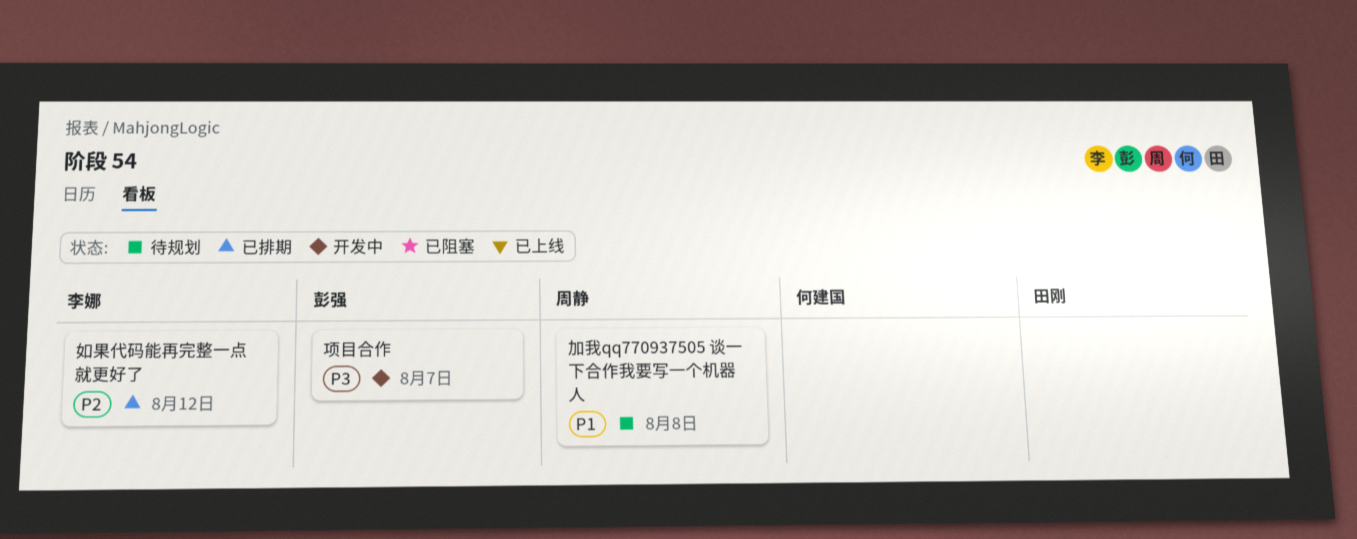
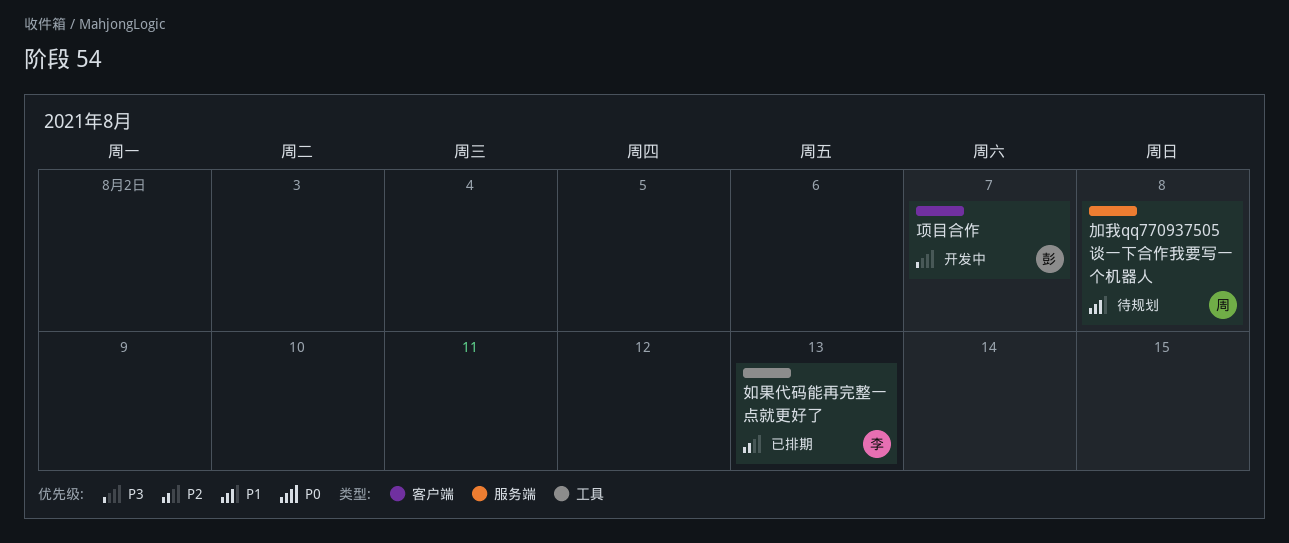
如果代码能再完整一点就更好了, due: Aug 12 -> Aug 13

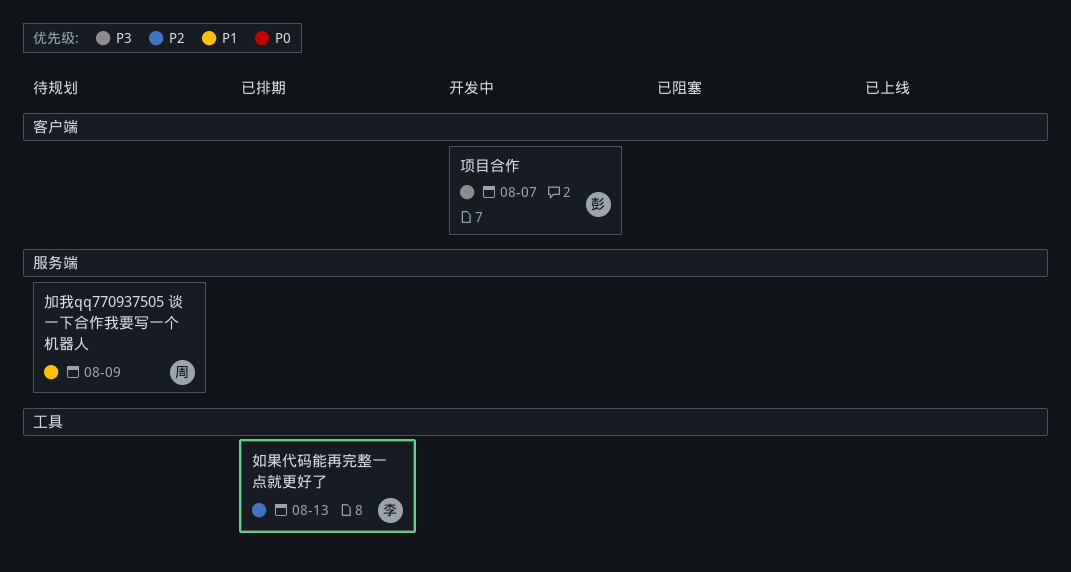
加我qq770937505 谈一下合作我要写一个机器人, due: Aug 8 -> Aug 9

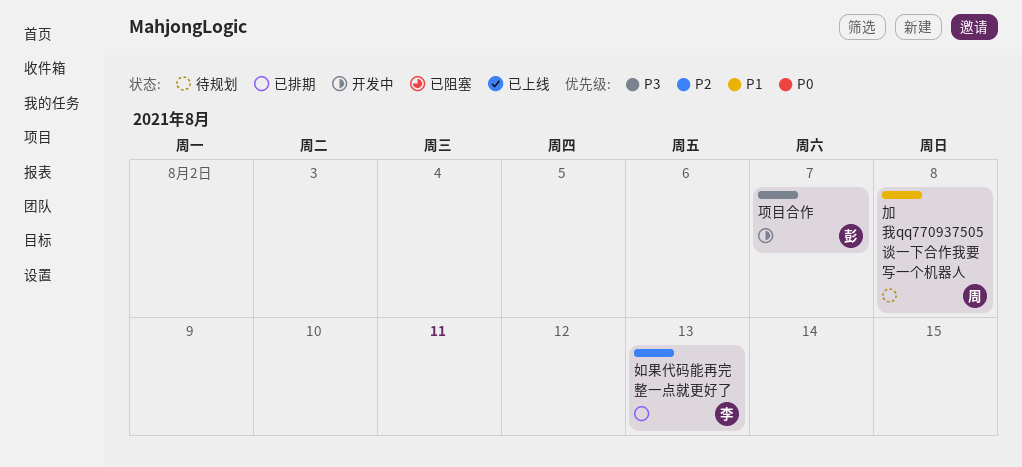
加我qq770937505 谈一下合作我要写一个机器人, due: Aug 9 -> Aug 8

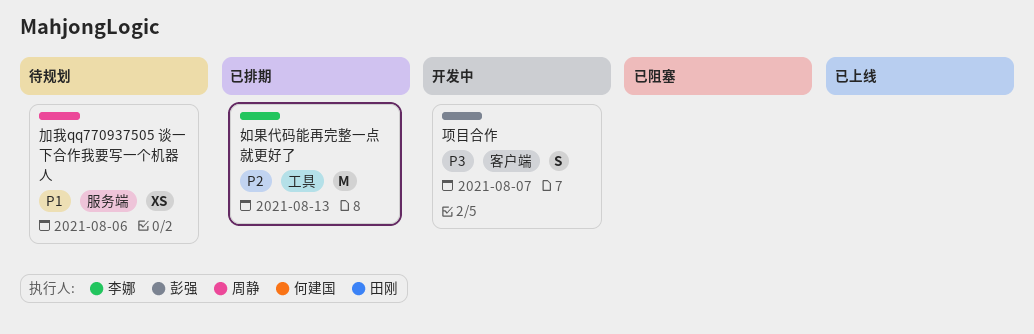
加我qq770937505 谈一下合作我要写一个机器人, due: Aug 8 -> Aug 6

